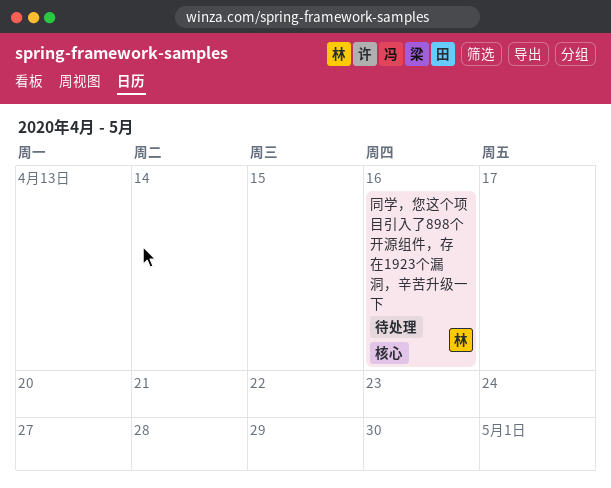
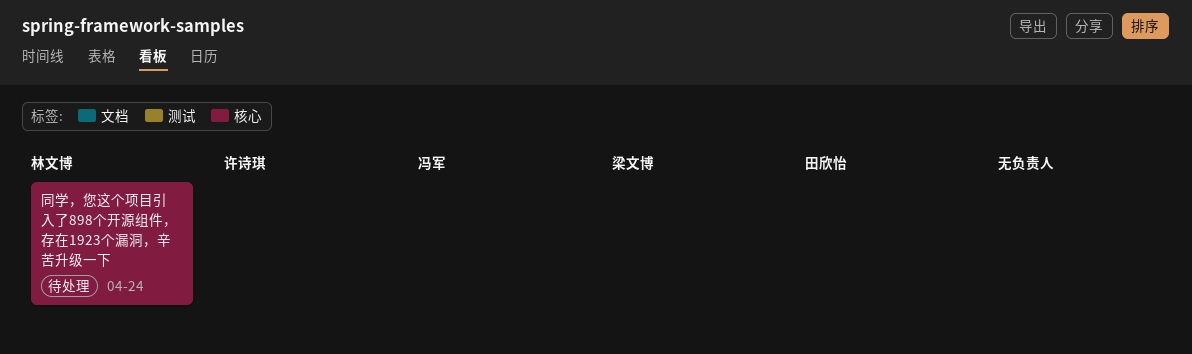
同学，您这个项目引入了898个开源组件，存在1923个漏洞，辛苦升级一下, due: Apr 16 -> Apr 24

